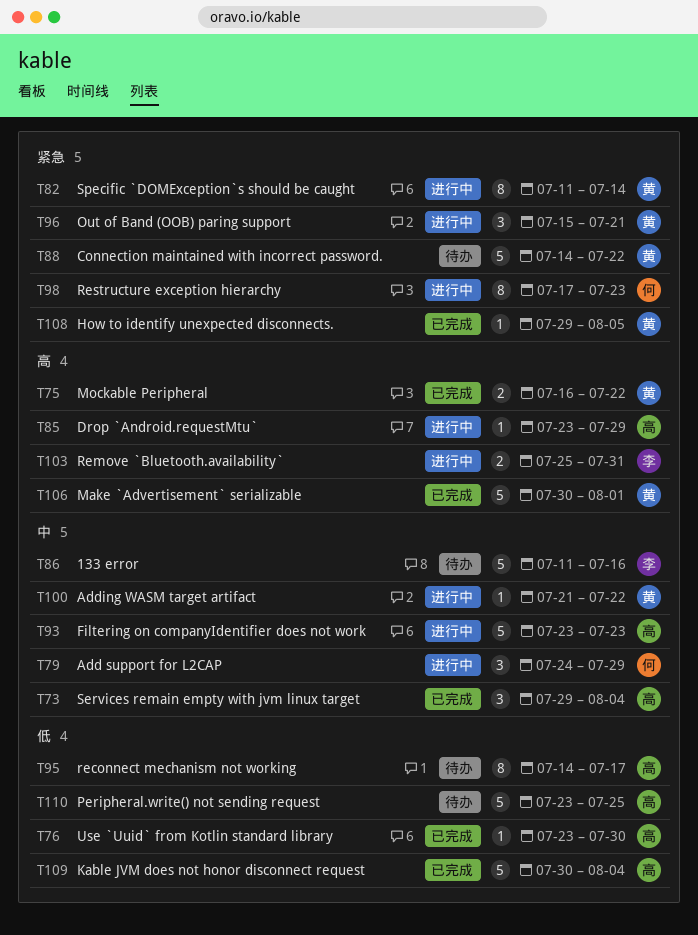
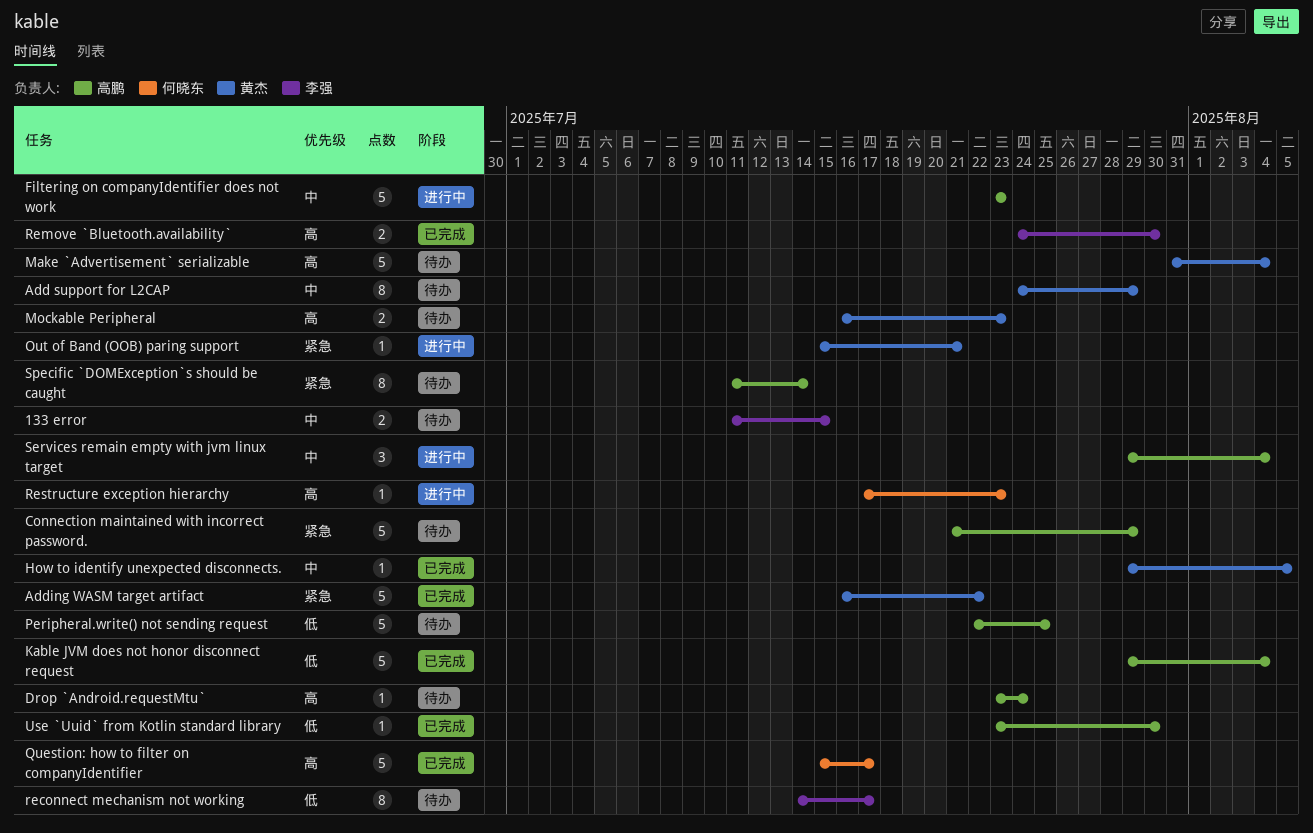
133 error, estimate: 5 -> 2
133 error, due: Jul 16 -> Jul 15
Add support for L2CAP, status: 进行中 -> 待办
Add support for L2CAP, owner: 何晓东 -> 黄杰
Add support for L2CAP, estimate: 3 -> 8
Adding WASM target artifact, status: 进行中 -> 已完成
Adding WASM target artifact, priority: 中 -> 紧急
Adding WASM target artifact, estimate: 1 -> 5
Adding WASM target artifact, start: Jul 21 -> Jul 16
Connection maintained with incorrect password., owner: 黄杰 -> 高鹏
Connection maintained with incorrect password., start: Jul 14 -> Jul 21
Connection maintained with incorrect password., due: Jul 22 -> Jul 29
Drop `Android.requestMtu`, status: 进行中 -> 待办
Drop `Android.requestMtu`, due: Jul 29 -> Jul 24
How to identify unexpected disconnects., priority: 紧急 -> 中
Kable JVM does not honor disconnect request, start: Jul 30 -> Jul 29
Make `Advertisement` serializable, status: 已完成 -> 待办
Make `Advertisement` serializable, start: Jul 30 -> Jul 31
Make `Advertisement` serializable, due: Aug 1 -> Aug 4
Mockable Peripheral, status: 已完成 -> 待办
Mockable Peripheral, due: Jul 22 -> Jul 23
Out of Band (OOB) paring support, estimate: 3 -> 1
Peripheral.write() not sending request, start: Jul 23 -> Jul 22
Question: how to filter on companyIdentifier: none -> present
reconnect mechanism not working, owner: 高鹏 -> 李强
Remove `Bluetooth.availability`, status: 进行中 -> 已完成
Remove `Bluetooth.availability`, start: Jul 25 -> Jul 24
Remove `Bluetooth.availability`, due: Jul 31 -> Jul 30
Restructure exception hierarchy, priority: 紧急 -> 高
Restructure exception hierarchy, estimate: 8 -> 1
Services remain empty with jvm linux target, status: 已完成 -> 进行中
Specific `DOMException`s should be caught, status: 进行中 -> 待办
Specific `DOMException`s should be caught, owner: 黄杰 -> 高鹏

